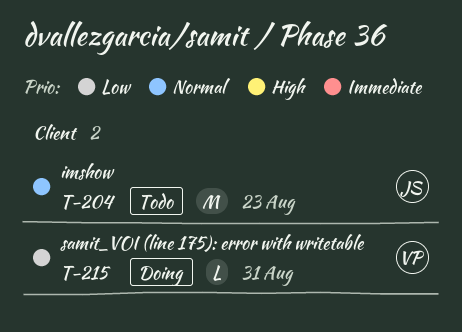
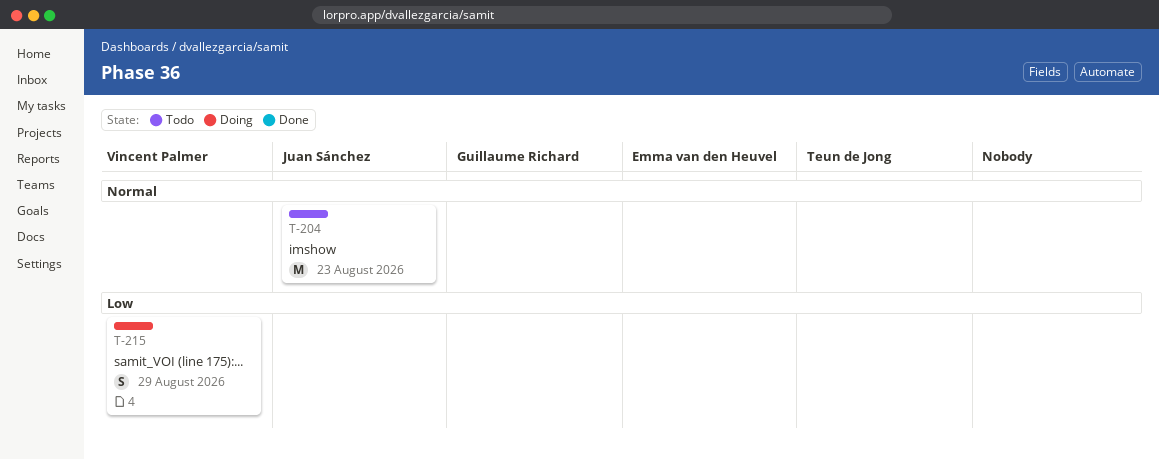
T-215, estimate: L -> S
T-215, due: Aug 31 -> Aug 29

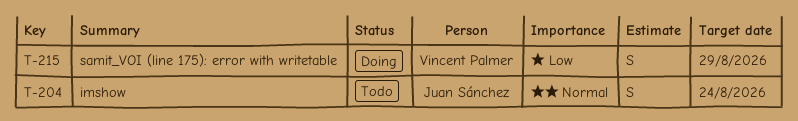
T-204, estimate: M -> S
T-204, due: Aug 23 -> Aug 24

